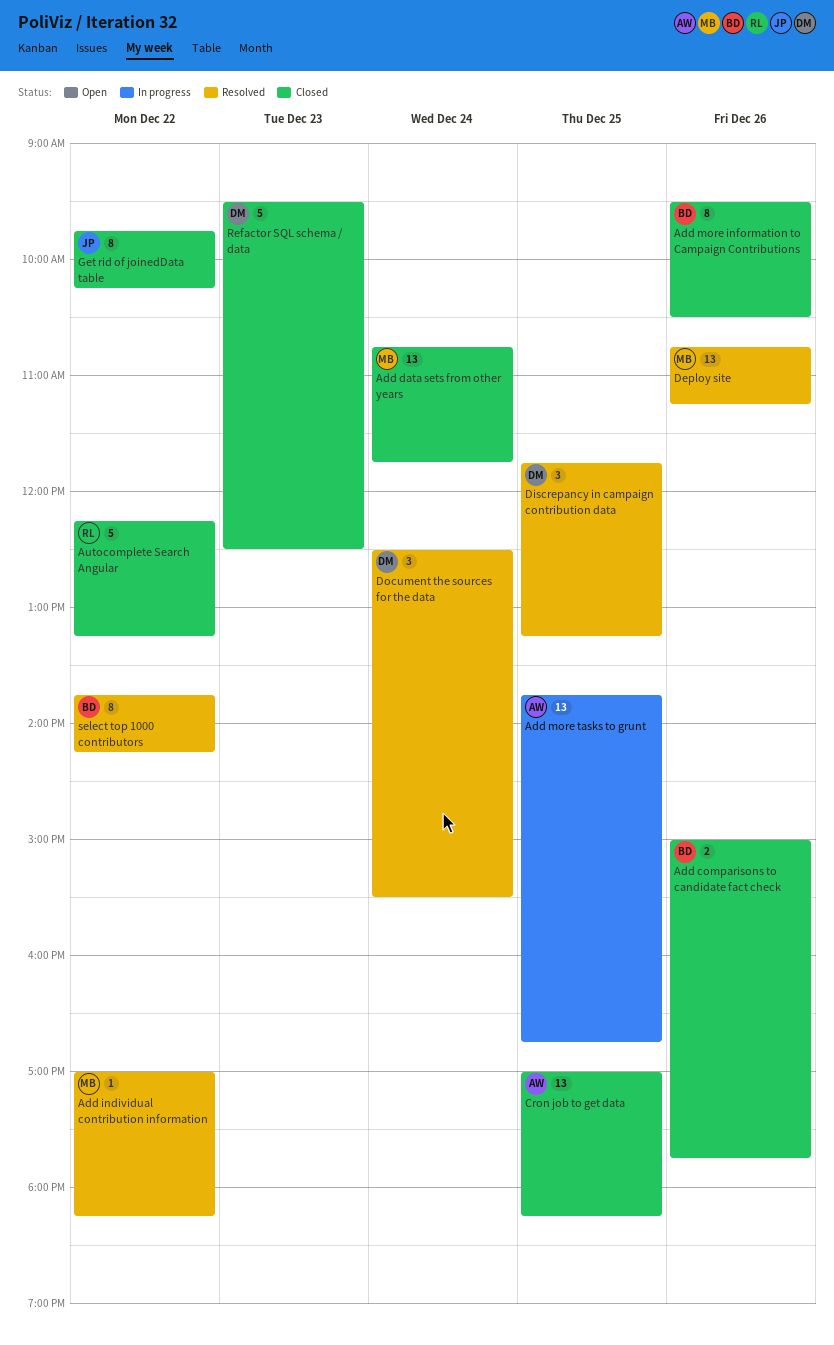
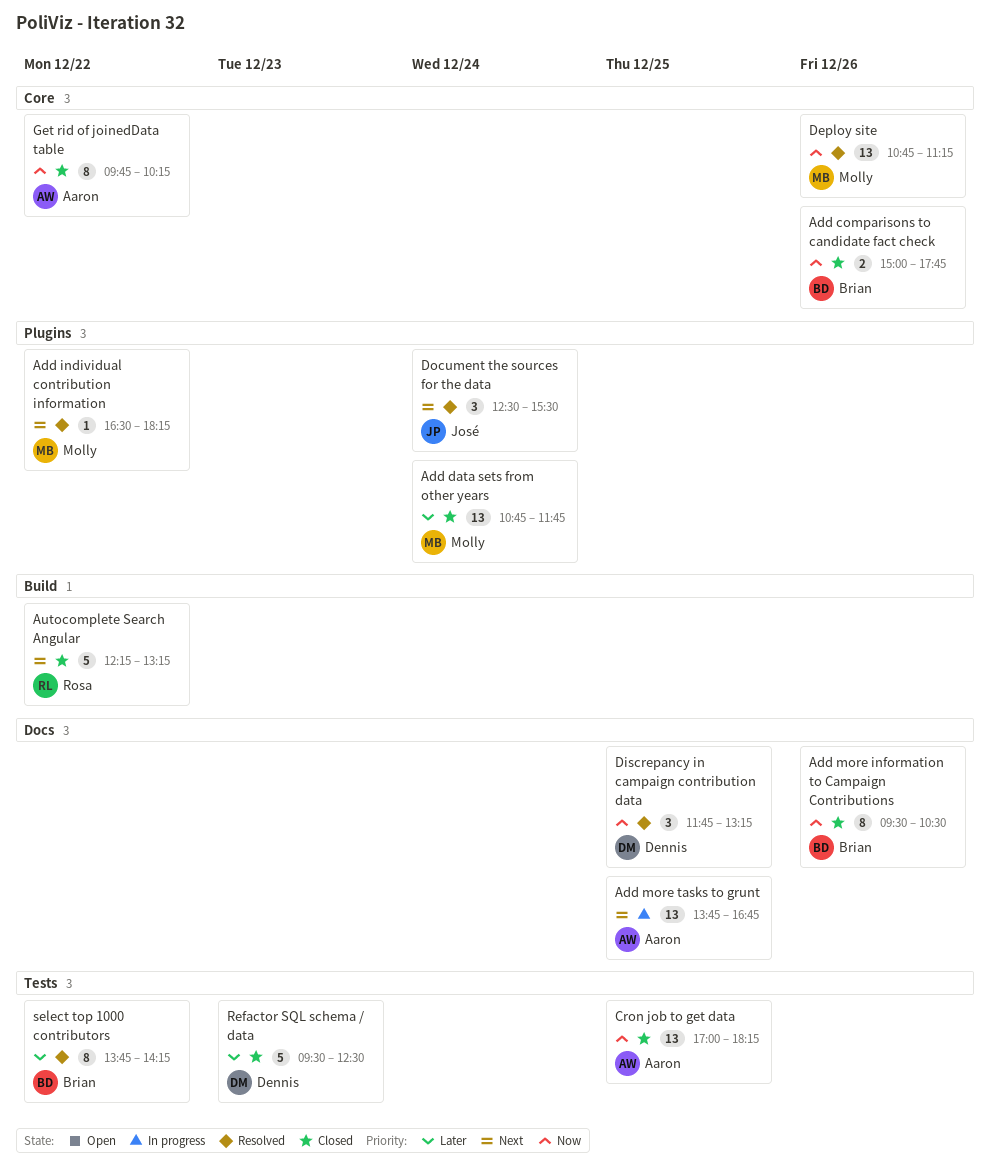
Add individual contribution information, begins: 17:00 -> 16:30
Document the sources for the data, owner: Dennis -> José
Get rid of joinedData table, owner: José -> Aaron

